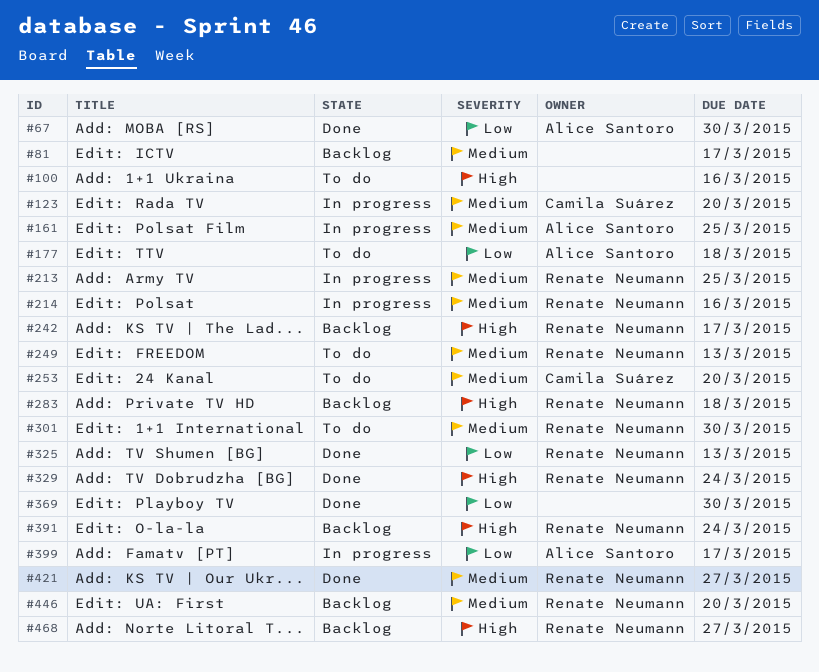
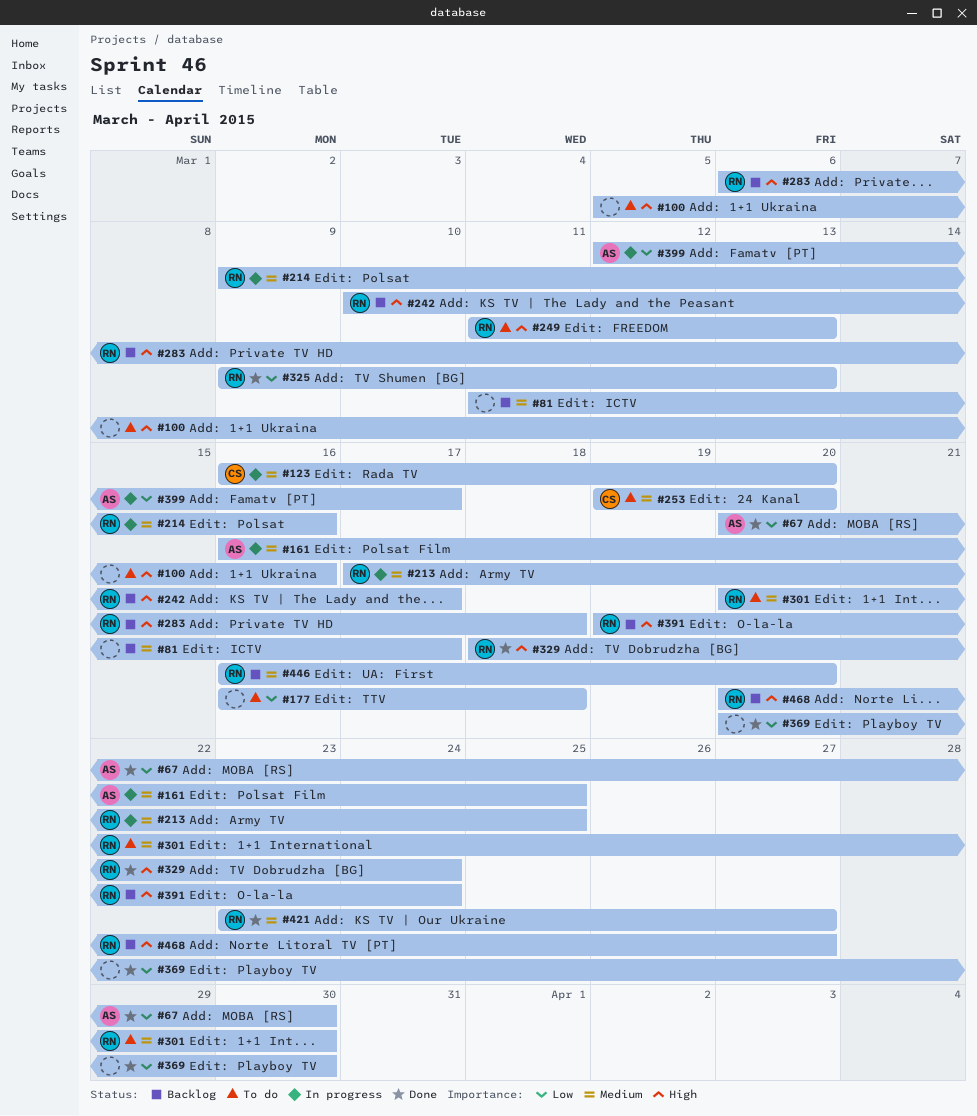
#177, owner: Alice Santoro -> none
#249, priority: Medium -> High

